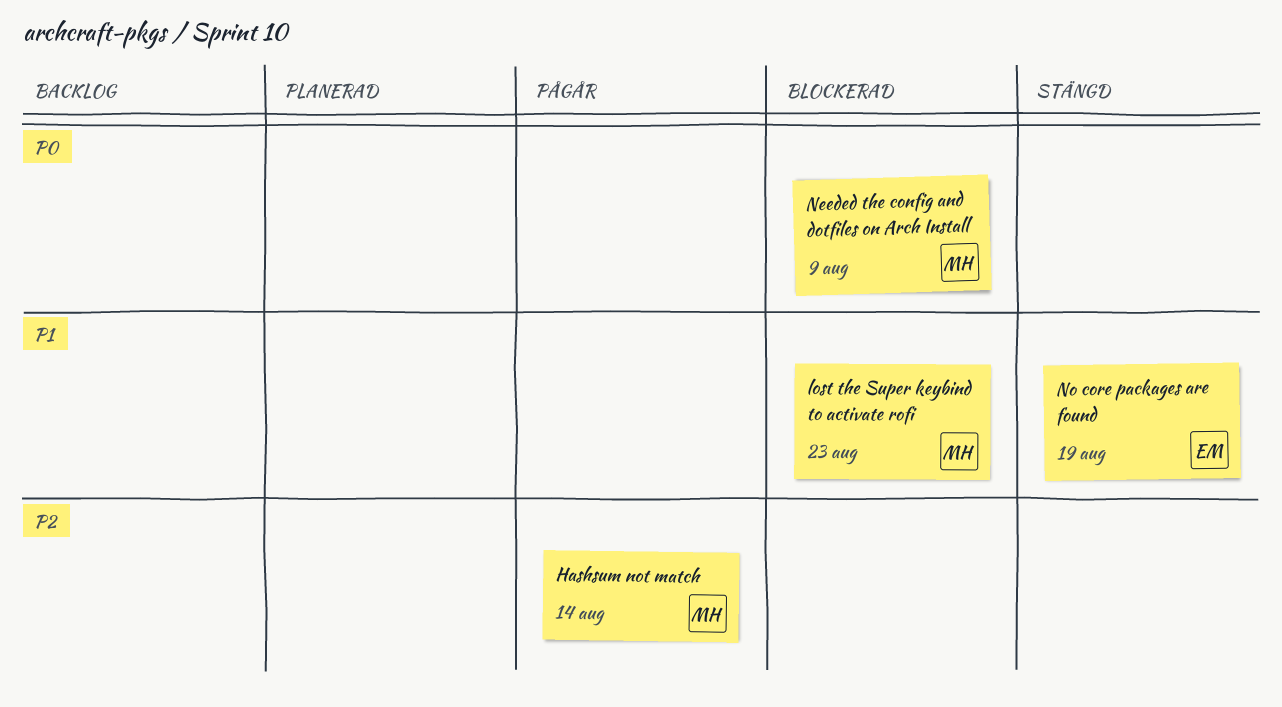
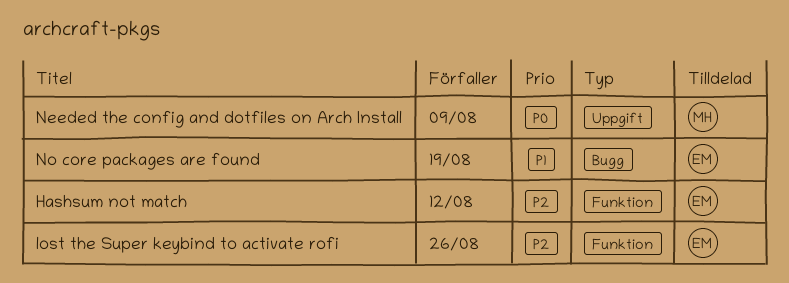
Hashsum not match, owner: MH -> EM
Hashsum not match, due: Aug 14 -> Aug 12
lost the Super keybind to activate rofi, owner: MH -> EM
lost the Super keybind to activate rofi, priority: P1 -> P2
lost the Super keybind to activate rofi, due: Aug 23 -> Aug 26

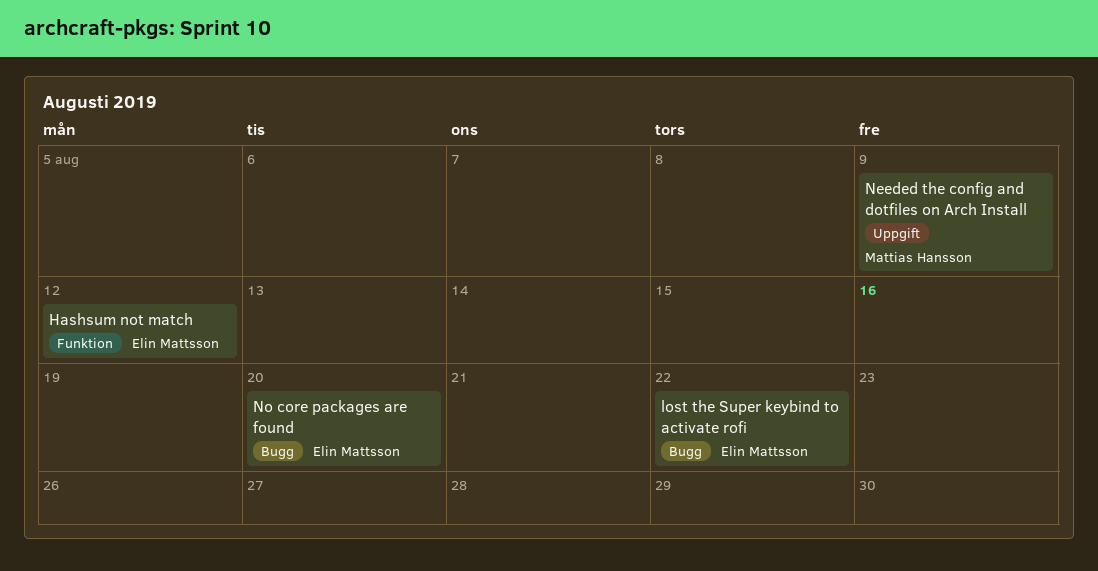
lost the Super keybind to activate rofi, label: Funktion -> Bugg
lost the Super keybind to activate rofi, due: Aug 26 -> Aug 22
No core packages are found, due: Aug 19 -> Aug 20

